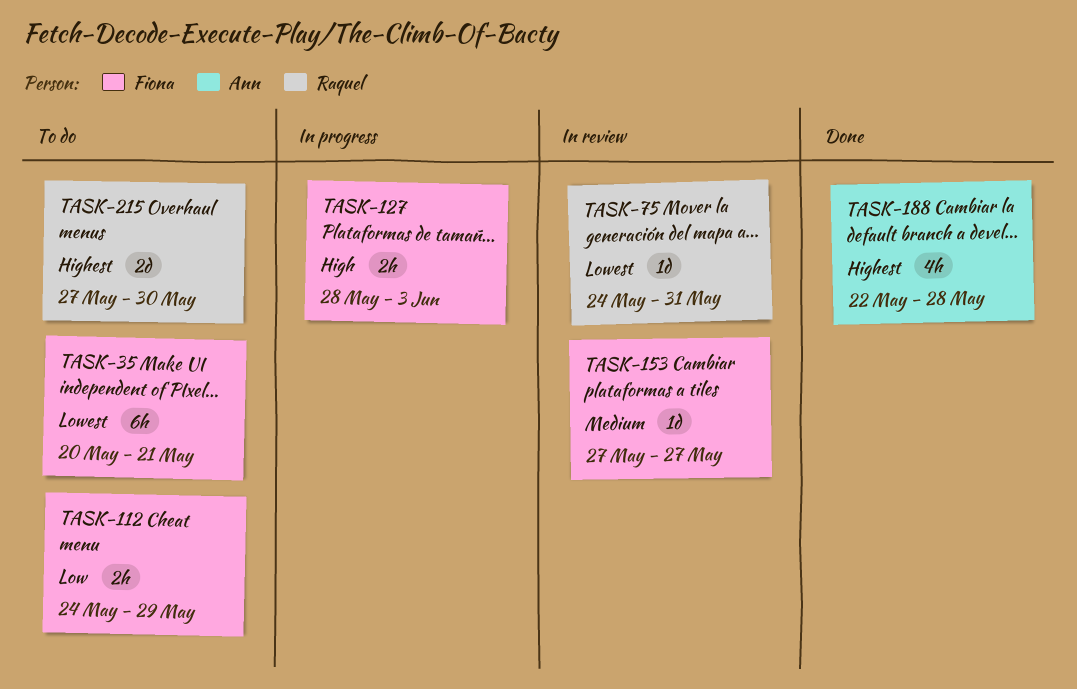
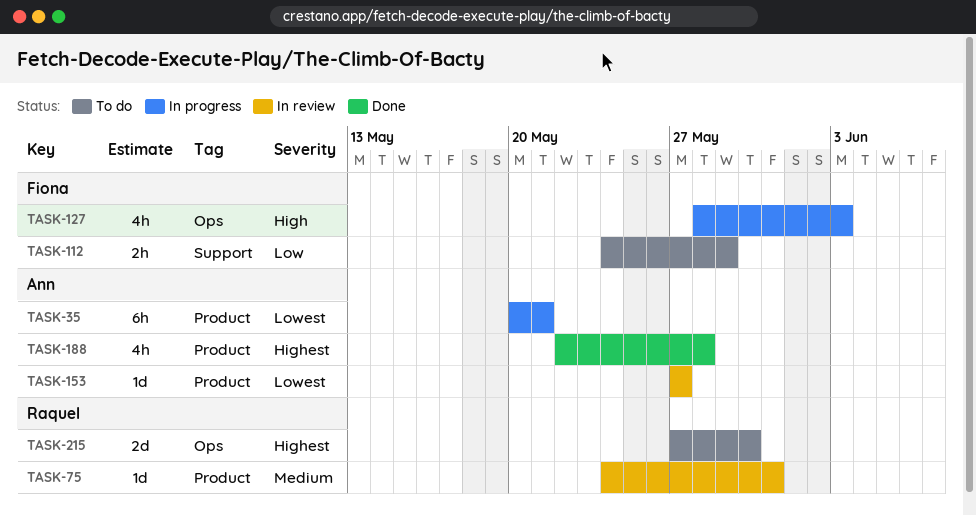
TASK-35, status: To do -> In progress
TASK-35, owner: Fiona -> Ann
TASK-75, priority: Lowest -> Medium
TASK-127, estimate: 2h -> 4h
TASK-153, owner: Fiona -> Ann
TASK-153, priority: Medium -> Lowest

